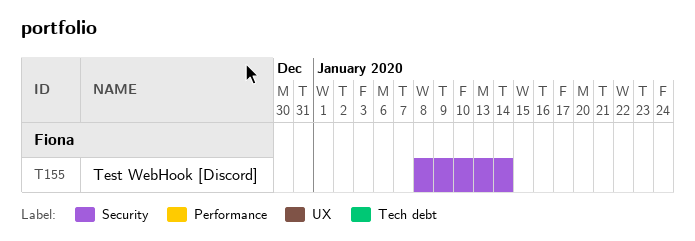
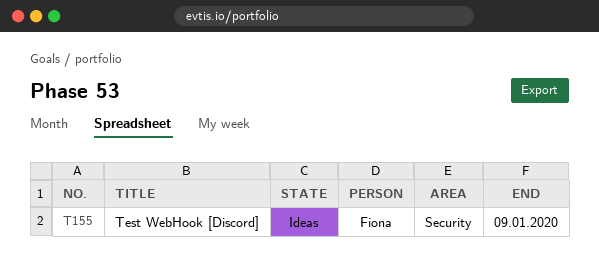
T155, due: Jan 14 -> Jan 9

